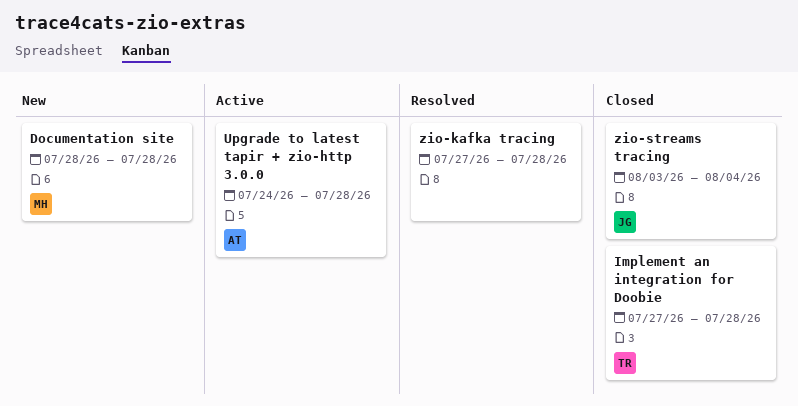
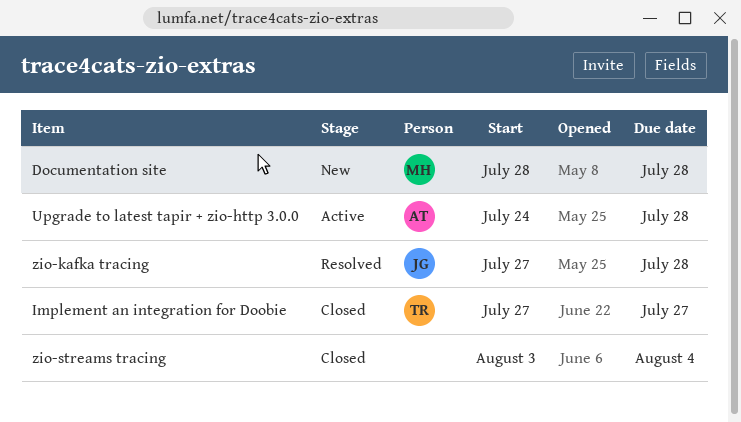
Implement an integration for Doobie, due: Jul 28 -> Jul 27
zio-kafka tracing, owner: none -> JG
zio-streams tracing, owner: JG -> none

